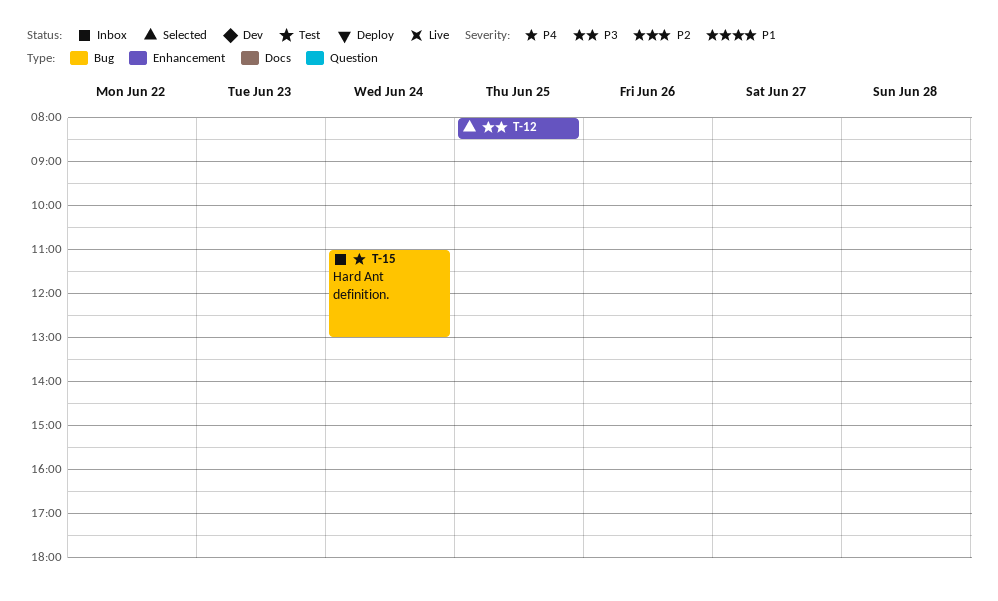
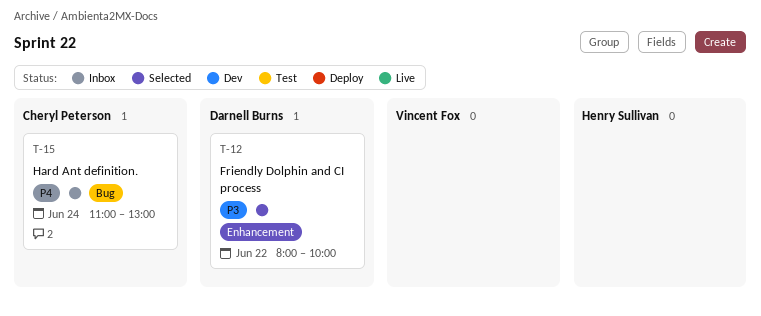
T-12, day: Jun 25 -> Jun 22
T-12, ends: 08:30 -> 10:00

